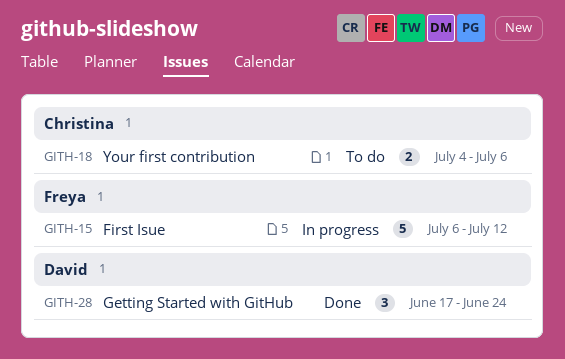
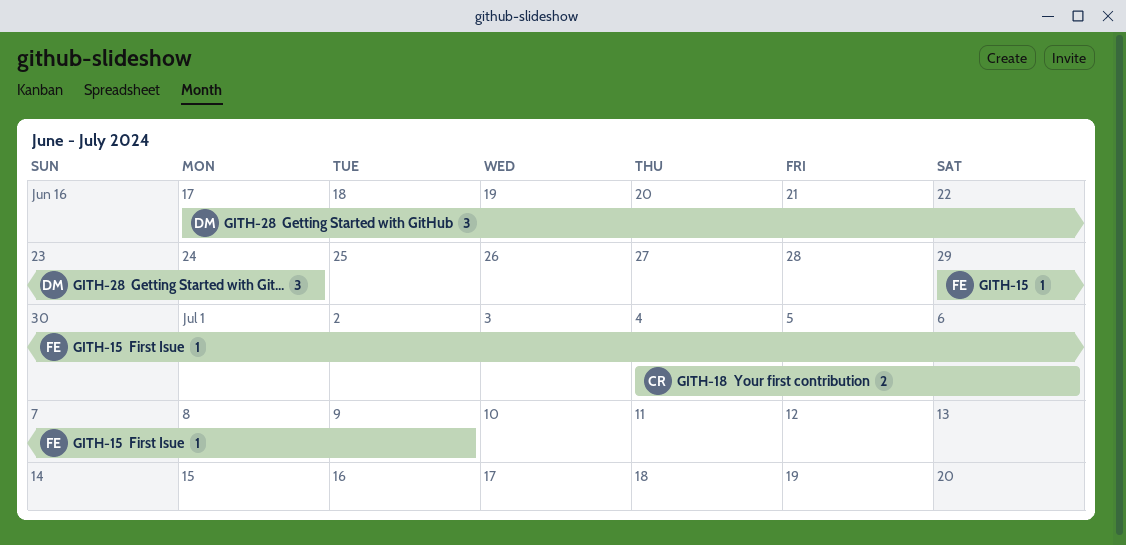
GITH-15, estimate: 5 -> 1
GITH-15, start: Jul 6 -> Jun 29
GITH-15, due: Jul 12 -> Jul 9

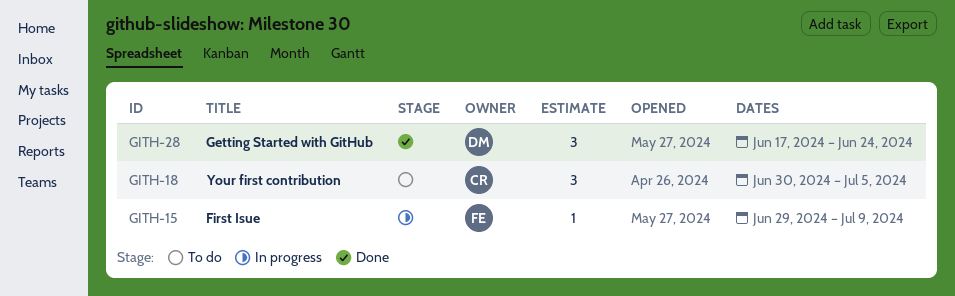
GITH-18, estimate: 2 -> 3
GITH-18, start: Jul 4 -> Jun 30
GITH-18, due: Jul 6 -> Jul 5

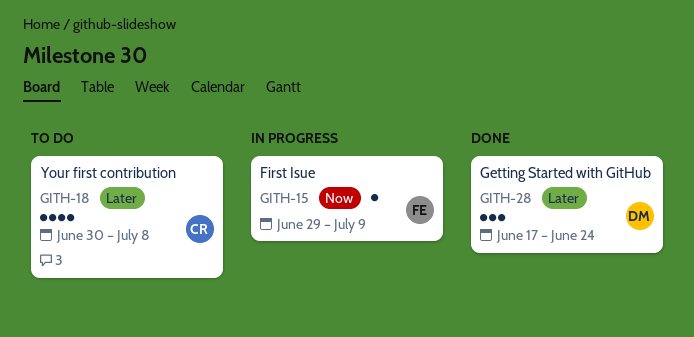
GITH-18, estimate: 3 -> 4
GITH-18, due: Jul 5 -> Jul 8

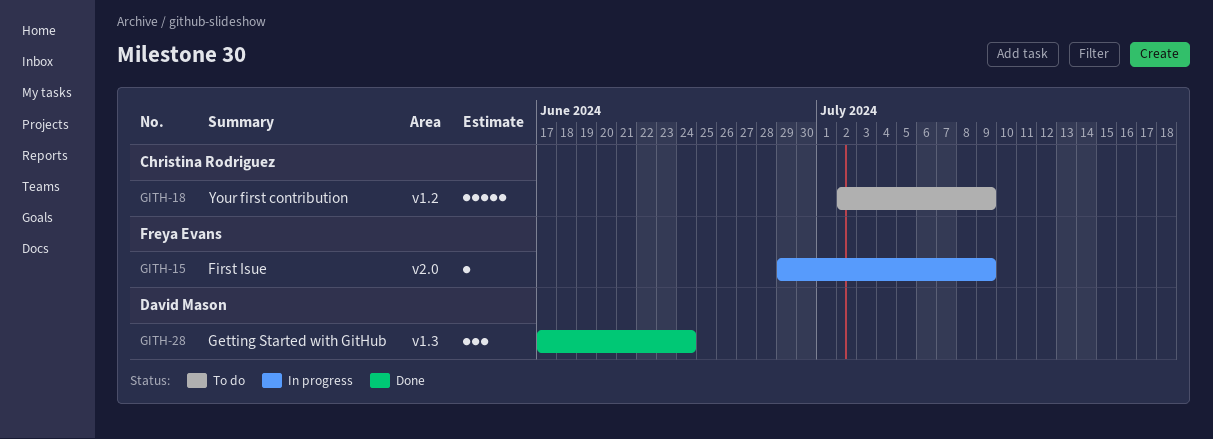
GITH-18, estimate: 4 -> 5
GITH-18, start: Jun 30 -> Jul 2
GITH-18, due: Jul 8 -> Jul 9

